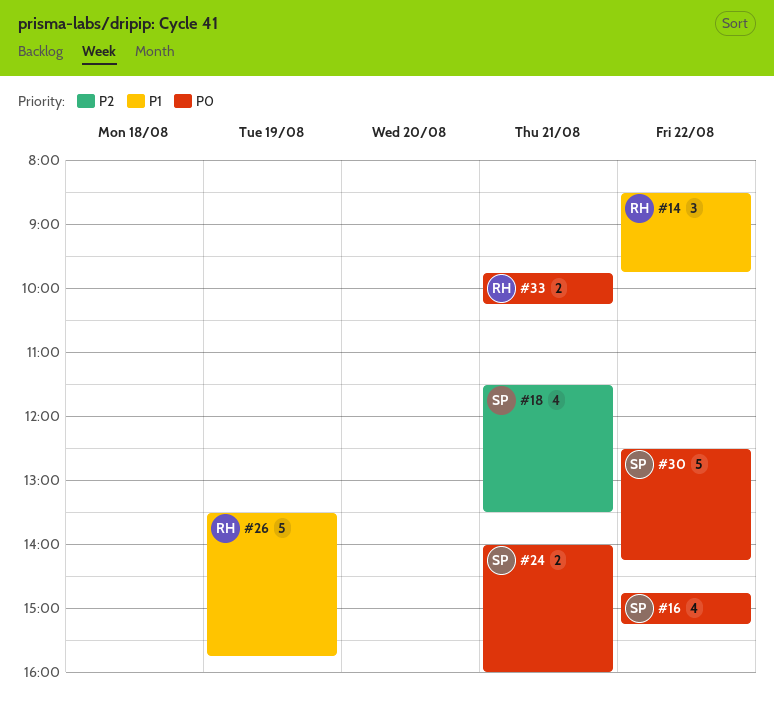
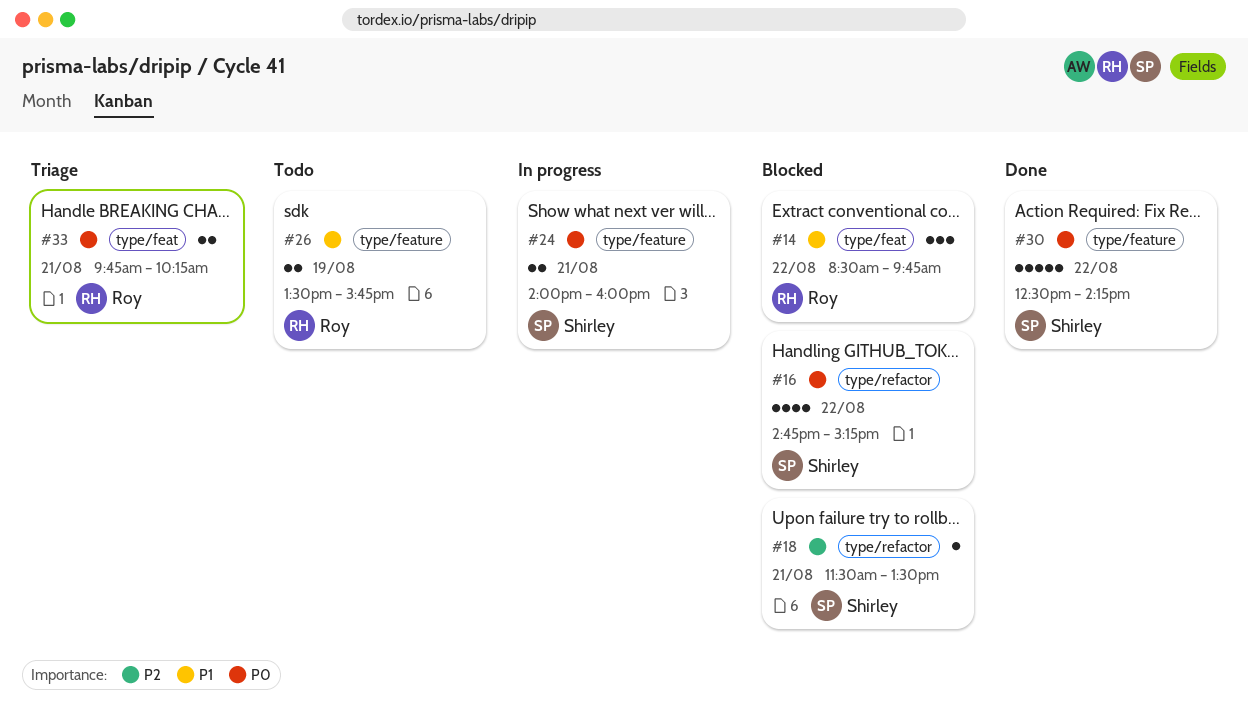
#18, estimate: 4 -> 1
#26, estimate: 5 -> 2

